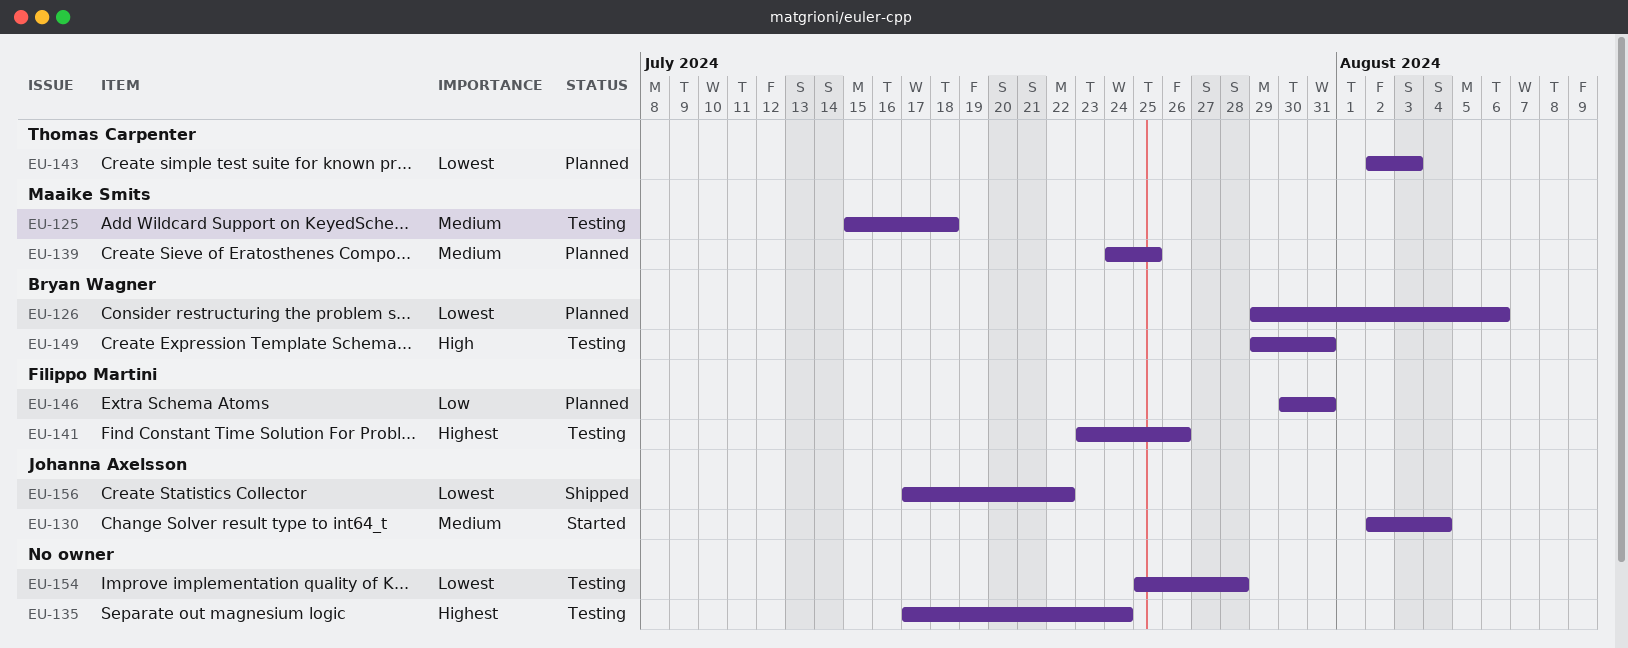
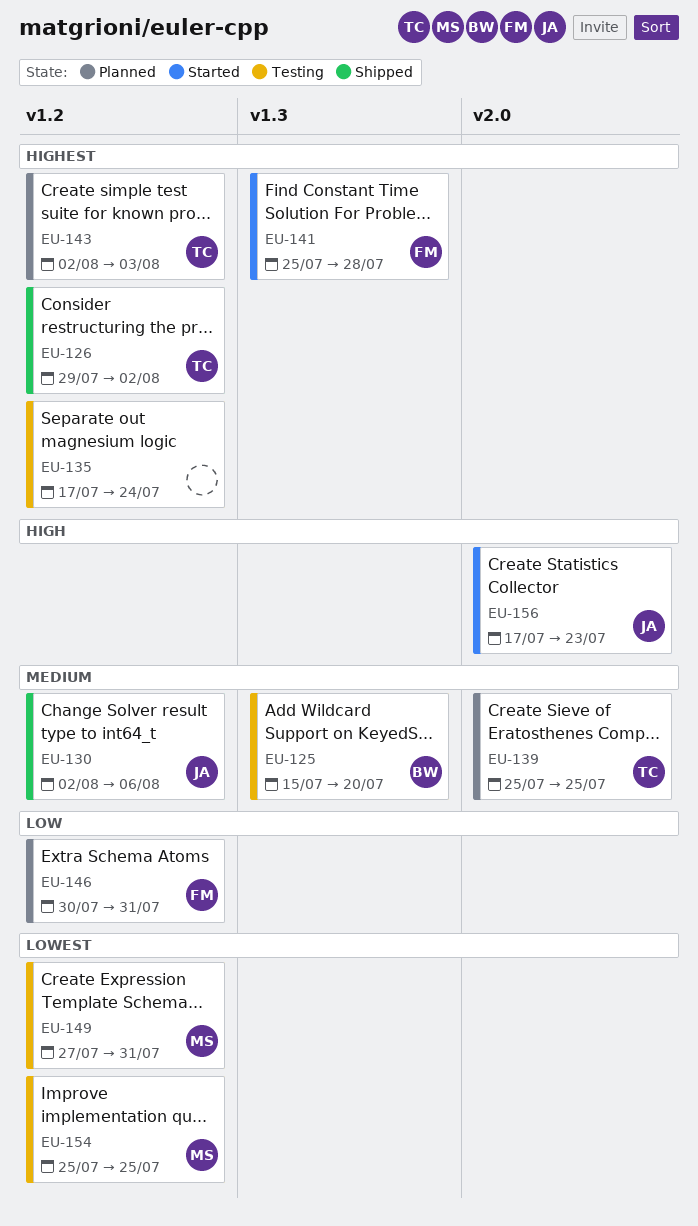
EU-125, owner: Maaike Smits -> Bryan Wagner
EU-125, due: Jul 18 -> Jul 20
EU-126, status: Planned -> Shipped
EU-126, owner: Bryan Wagner -> Thomas Carpenter
EU-126, priority: Lowest -> Highest
EU-126, due: Aug 6 -> Aug 2
EU-130, status: Started -> Shipped
EU-130, due: Aug 4 -> Aug 6
EU-139, owner: Maaike Smits -> Thomas Carpenter
EU-139, start: Jul 24 -> Jul 25
EU-141, status: Testing -> Started
EU-141, start: Jul 23 -> Jul 25
EU-141, due: Jul 26 -> Jul 28
EU-143, priority: Lowest -> Highest
EU-149, owner: Bryan Wagner -> Maaike Smits
EU-149, priority: High -> Lowest
EU-149, start: Jul 29 -> Jul 27
EU-154, owner: none -> Maaike Smits
EU-154, due: Jul 28 -> Jul 25
EU-156, status: Shipped -> Started
EU-156, priority: Lowest -> High
EU-156, due: Jul 22 -> Jul 23

